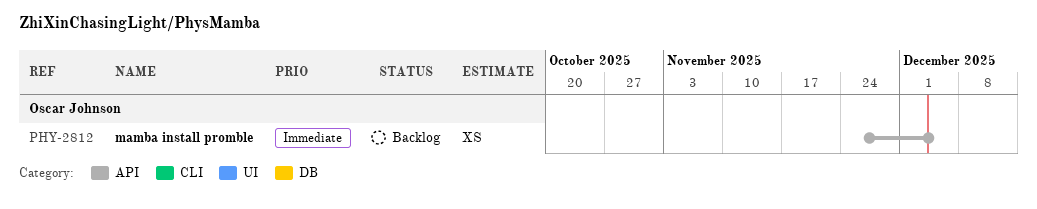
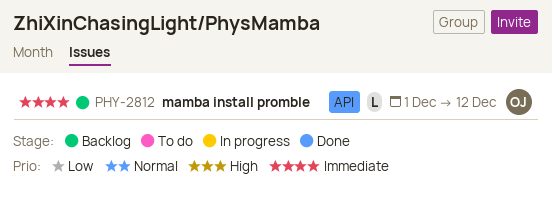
PHY-2812, estimate: XS -> L
PHY-2812, start: Nov 24 -> Dec 1
PHY-2812, due: Dec 5 -> Dec 12

